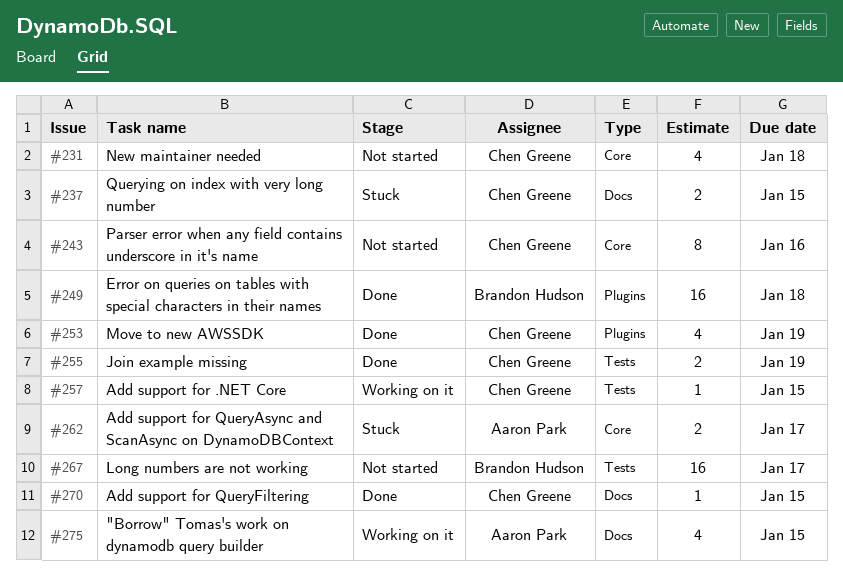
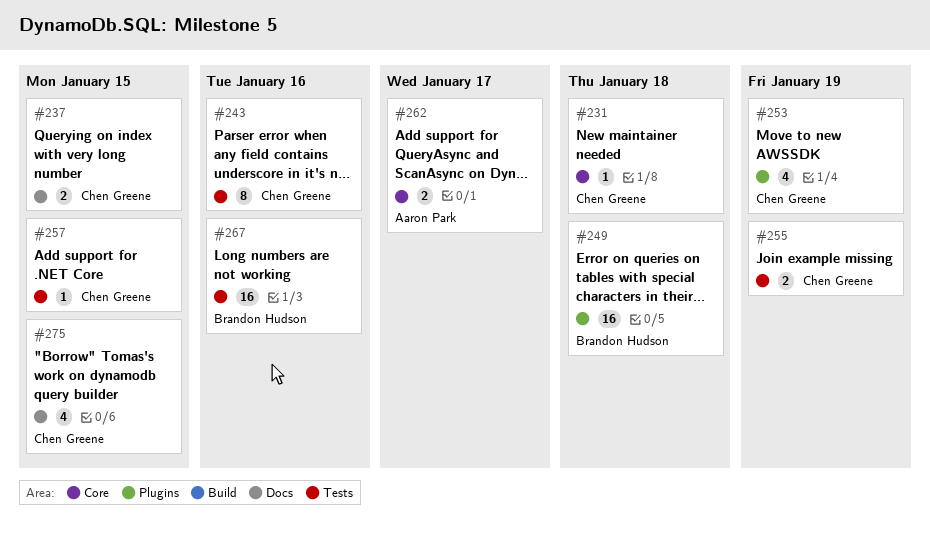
#231, estimate: 4 -> 1
#243, label: Core -> Tests
#267, due: Jan 17 -> Jan 16
#270: present -> none
#275, owner: Aaron Park -> Chen Greene

